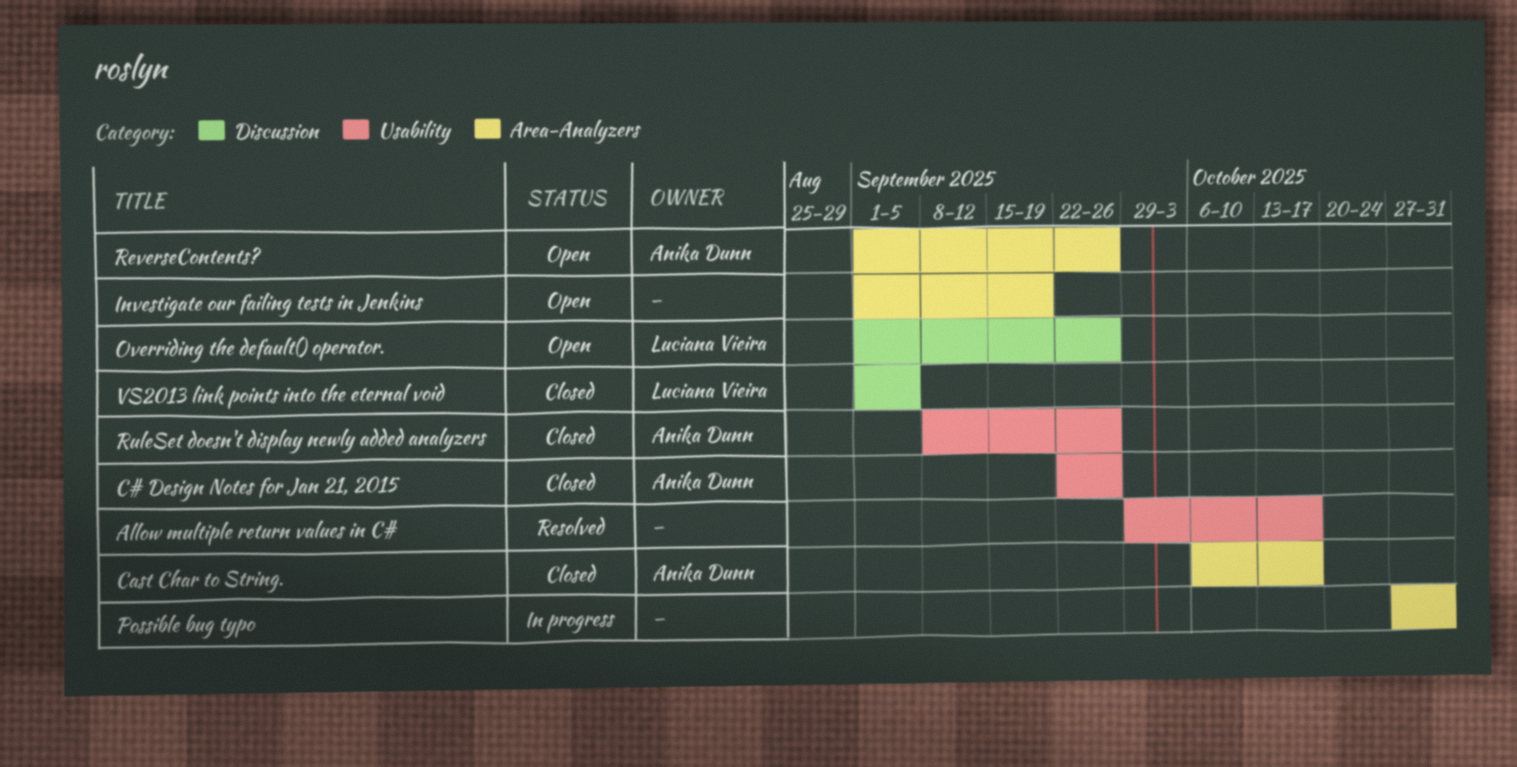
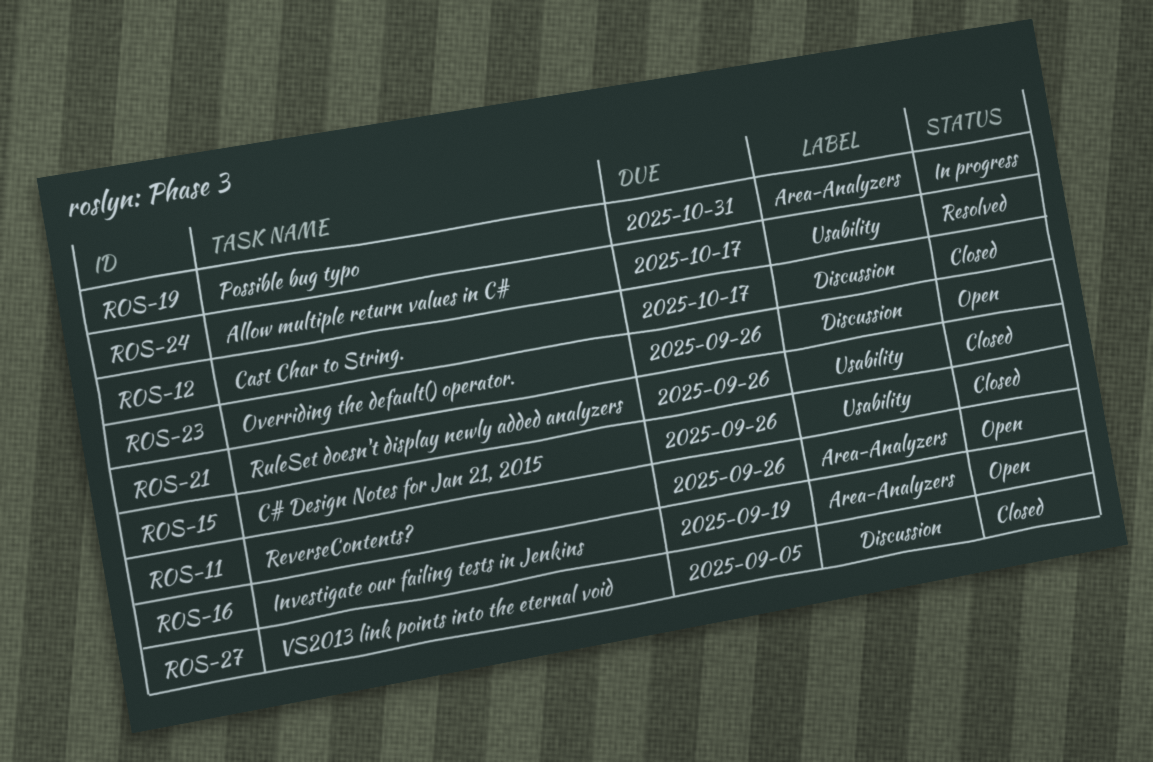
Cast Char to String., label: Area-Analyzers -> Discussion

